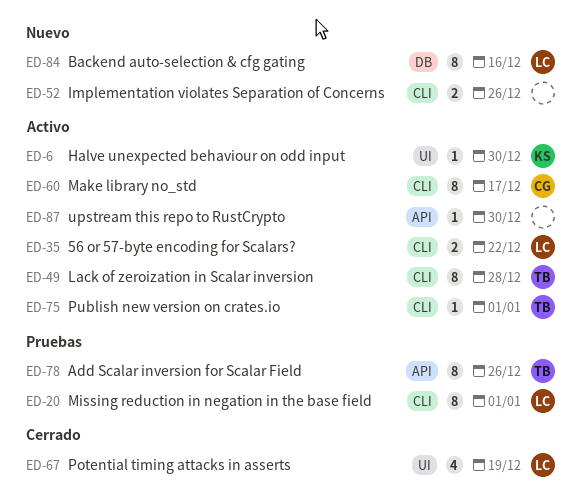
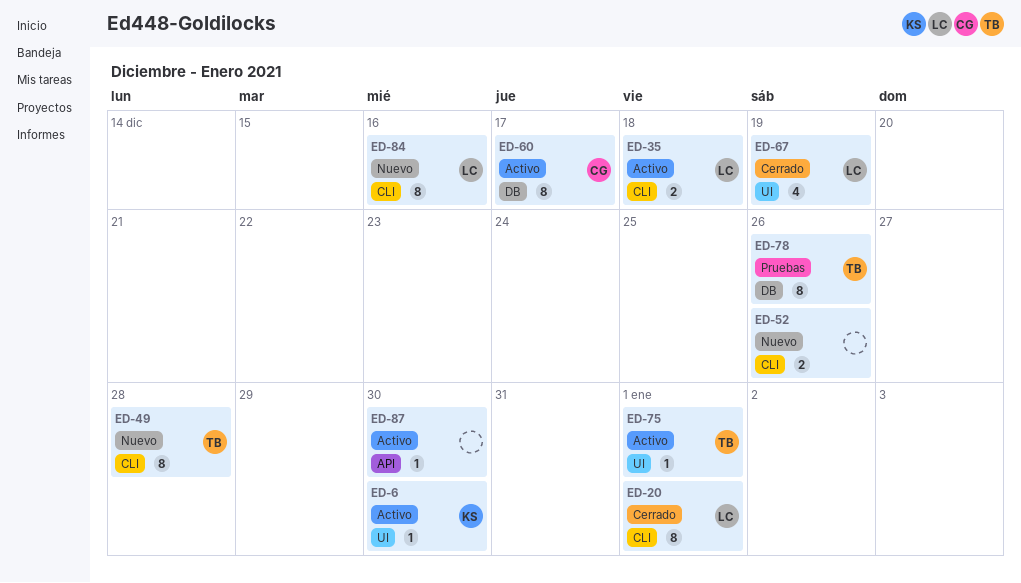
ED-20, status: Pruebas -> Cerrado
ED-35, due: Dec 22 -> Dec 18
ED-49, status: Activo -> Nuevo
ED-60, label: CLI -> DB
ED-75, label: CLI -> UI
ED-78, label: API -> DB
ED-84, label: DB -> CLI

